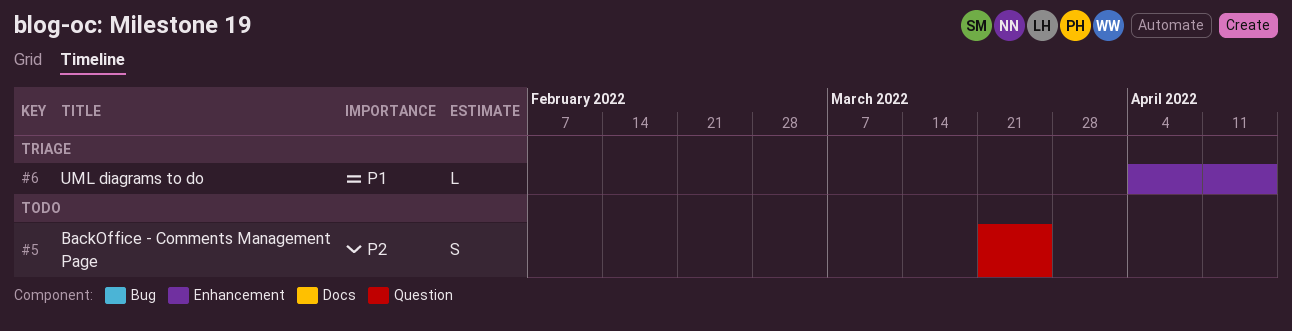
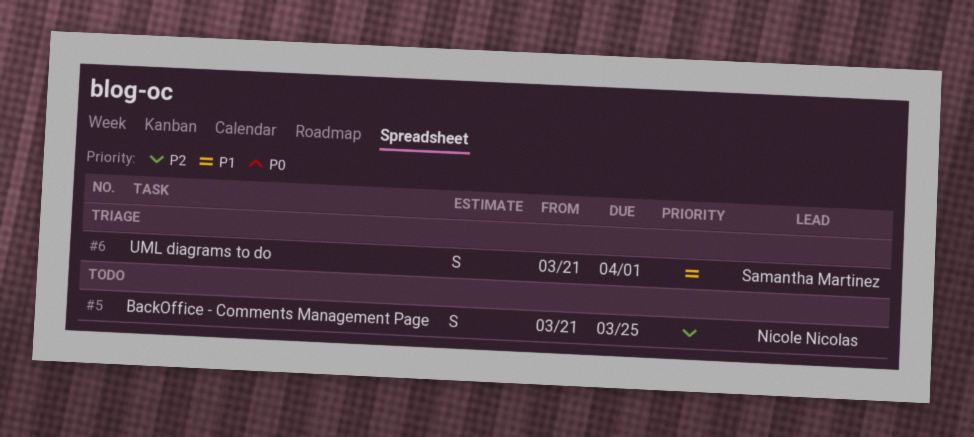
#6, estimate: L -> S
#6, start: Apr 4 -> Mar 21
#6, due: Apr 15 -> Apr 1

